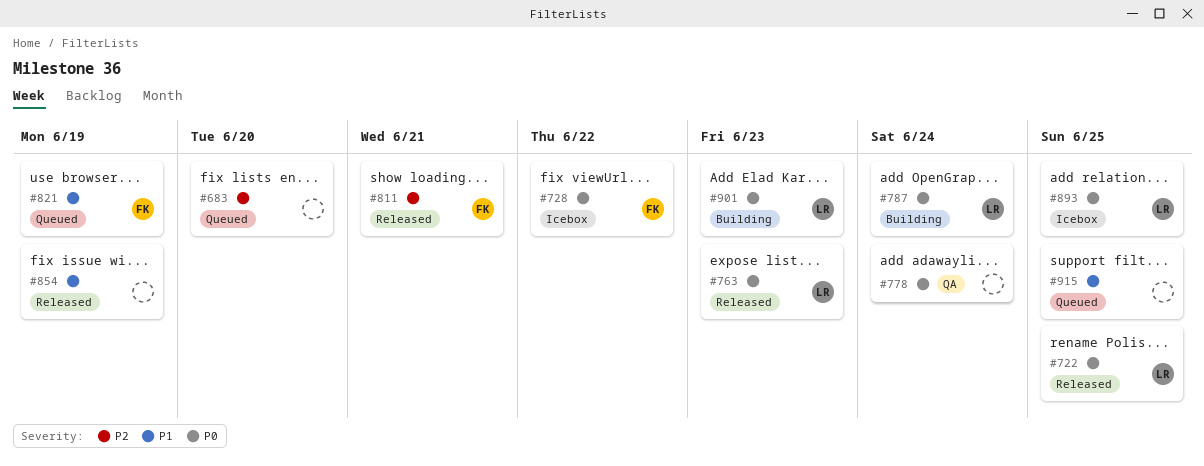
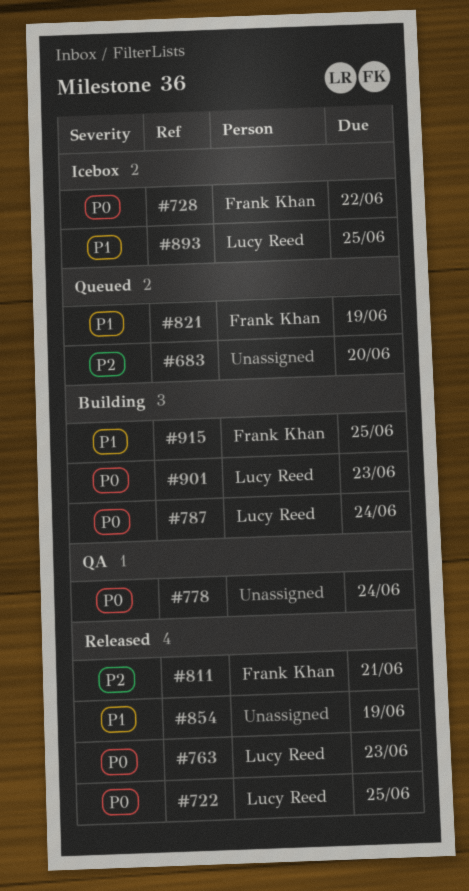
#893, priority: P0 -> P1
#915, status: Queued -> Building
#915, owner: none -> Frank Khan

